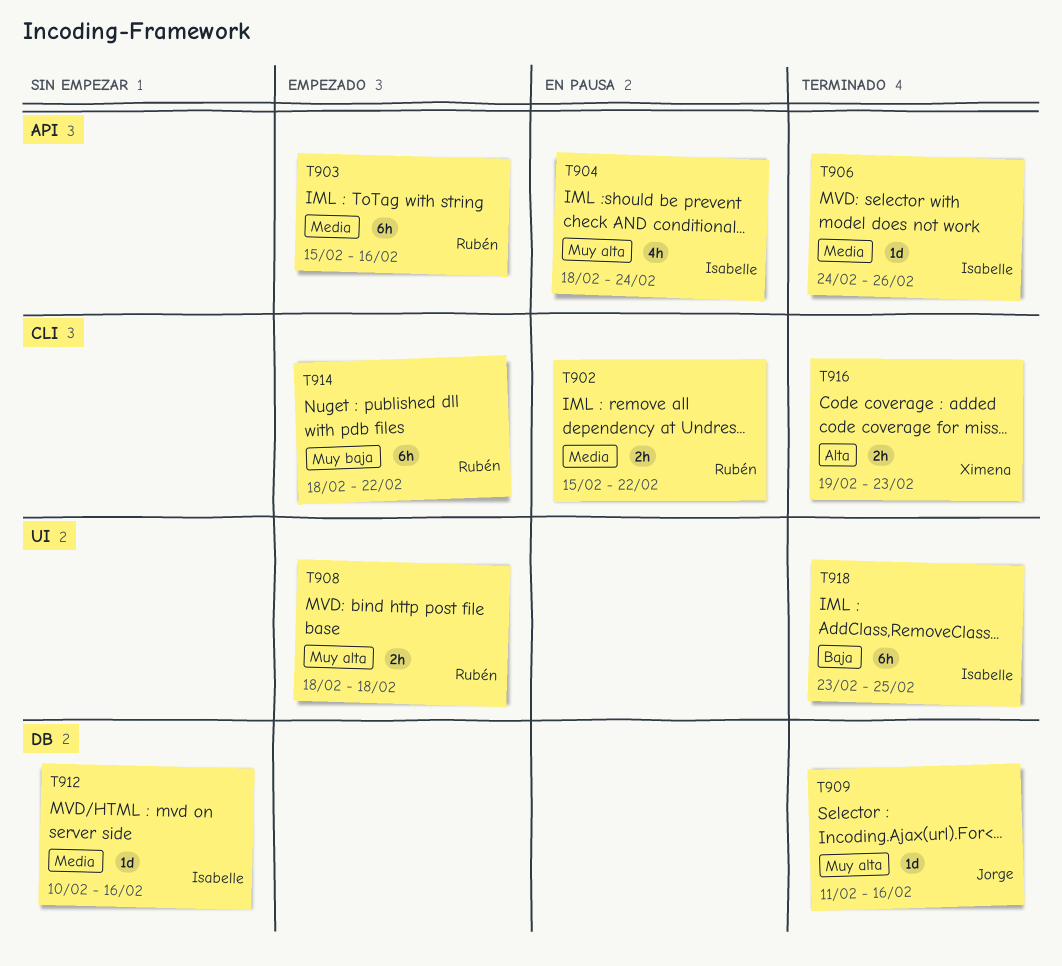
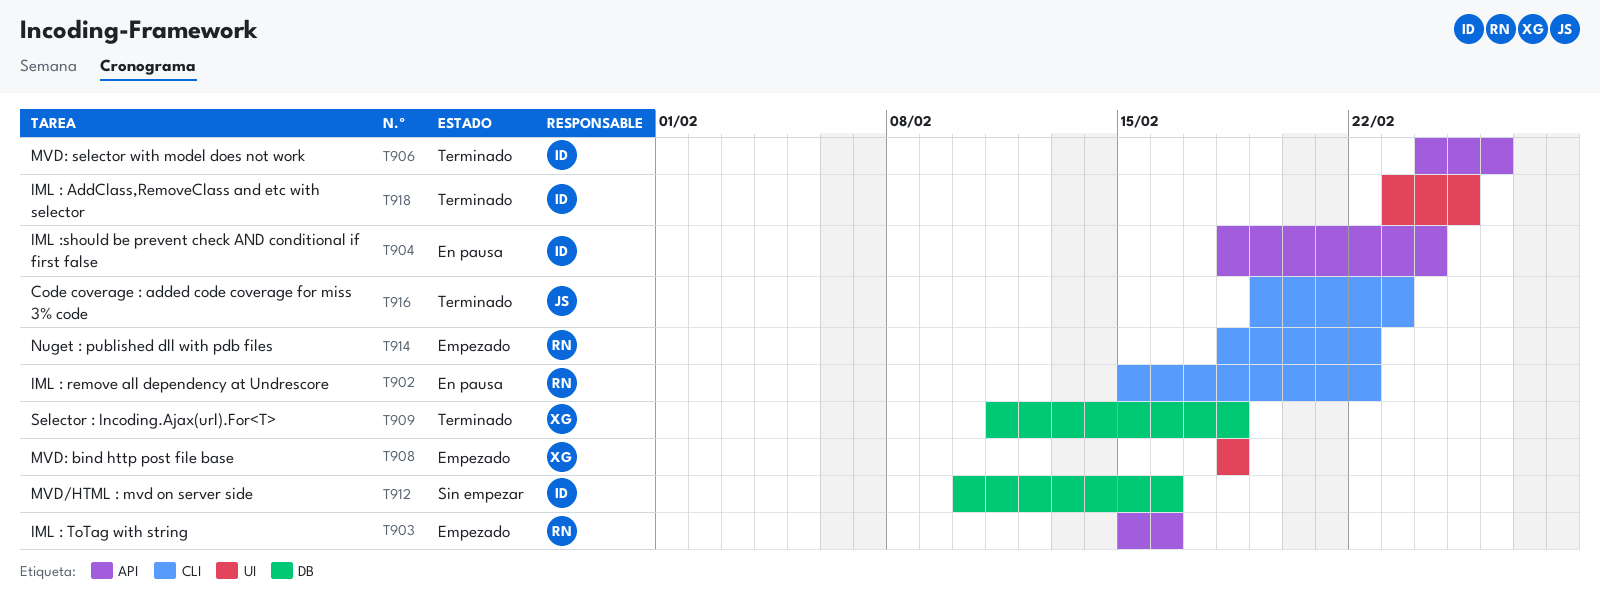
T908, owner: Rubén -> Ximena
T909, owner: Jorge -> Ximena
T909, due: Feb 16 -> Feb 18
T916, owner: Ximena -> Jorge

